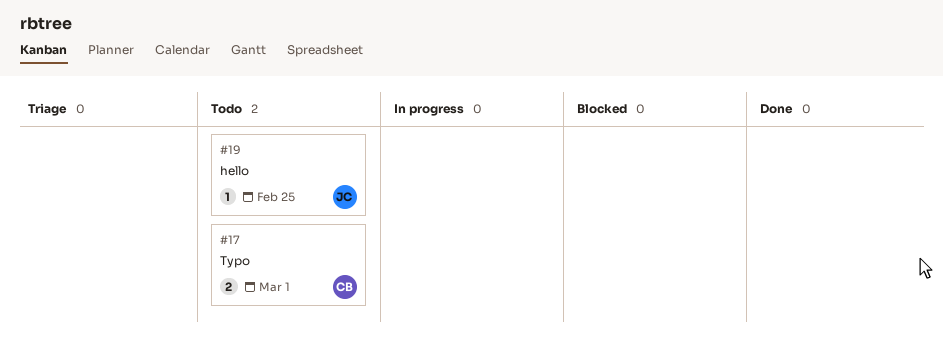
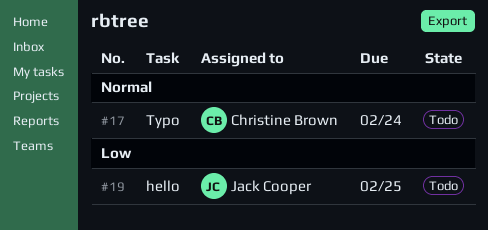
#17, due: Mar 1 -> Feb 24

